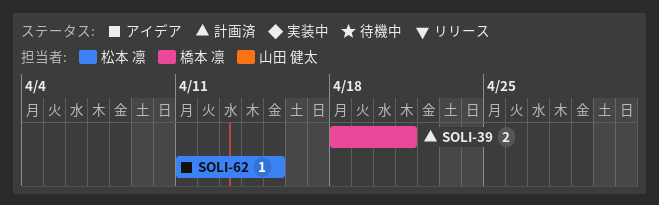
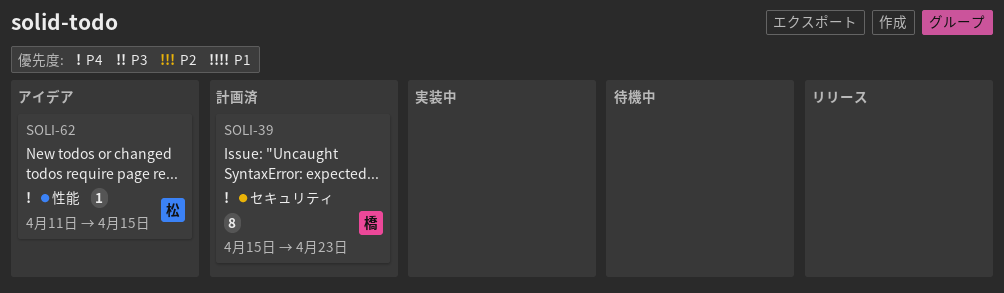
SOLI-39, estimate: 2 -> 8
SOLI-39, start: Apr 18 -> Apr 15
SOLI-39, due: Apr 21 -> Apr 23

